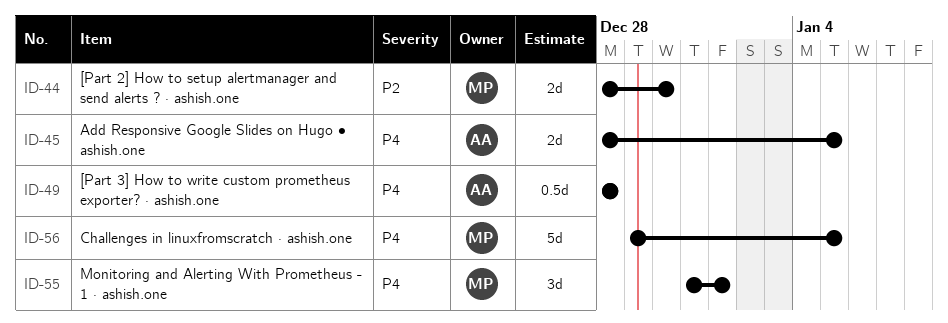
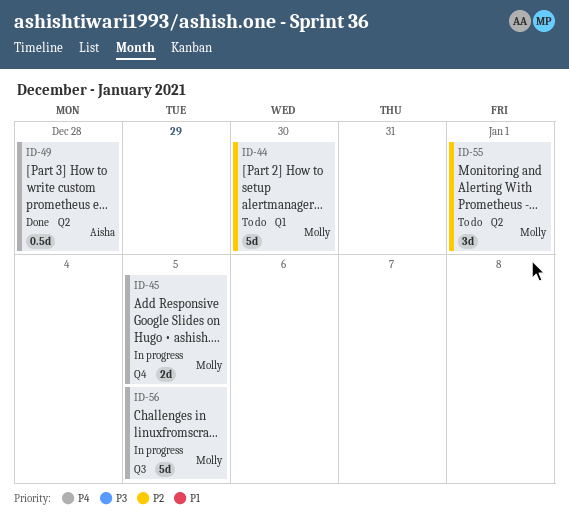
ID-44, estimate: 2d -> 5d
ID-45, owner: Aisha -> Molly
ID-55, priority: P4 -> P2

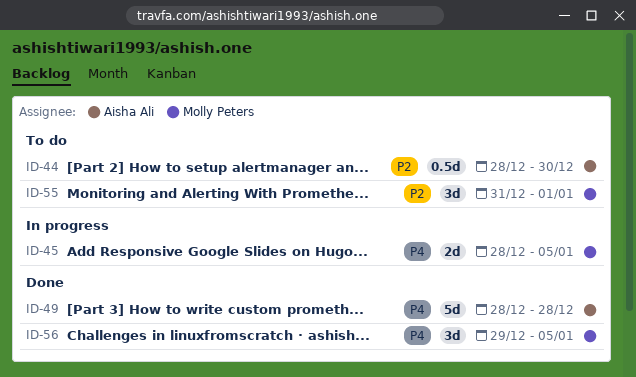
ID-44, owner: Molly Peters -> Aisha Ali
ID-44, estimate: 5d -> 0.5d
ID-49, estimate: 0.5d -> 5d
ID-56, status: In progress -> Done
ID-56, estimate: 5d -> 3d

